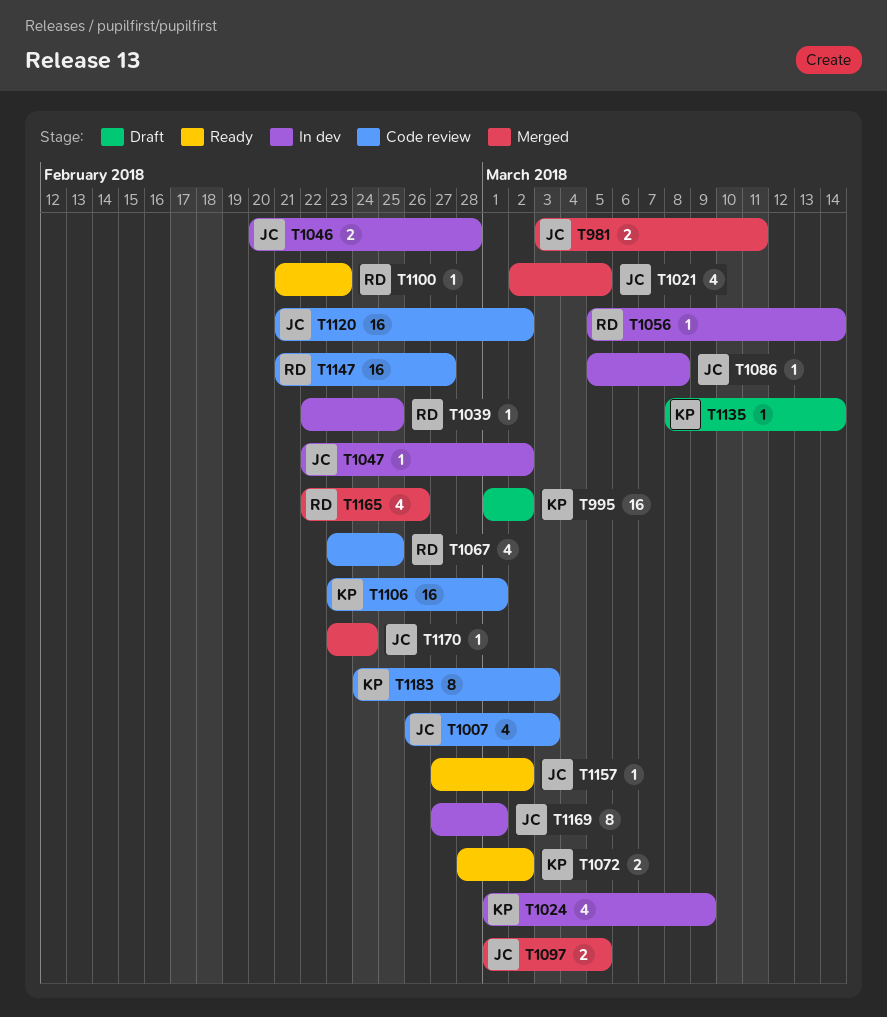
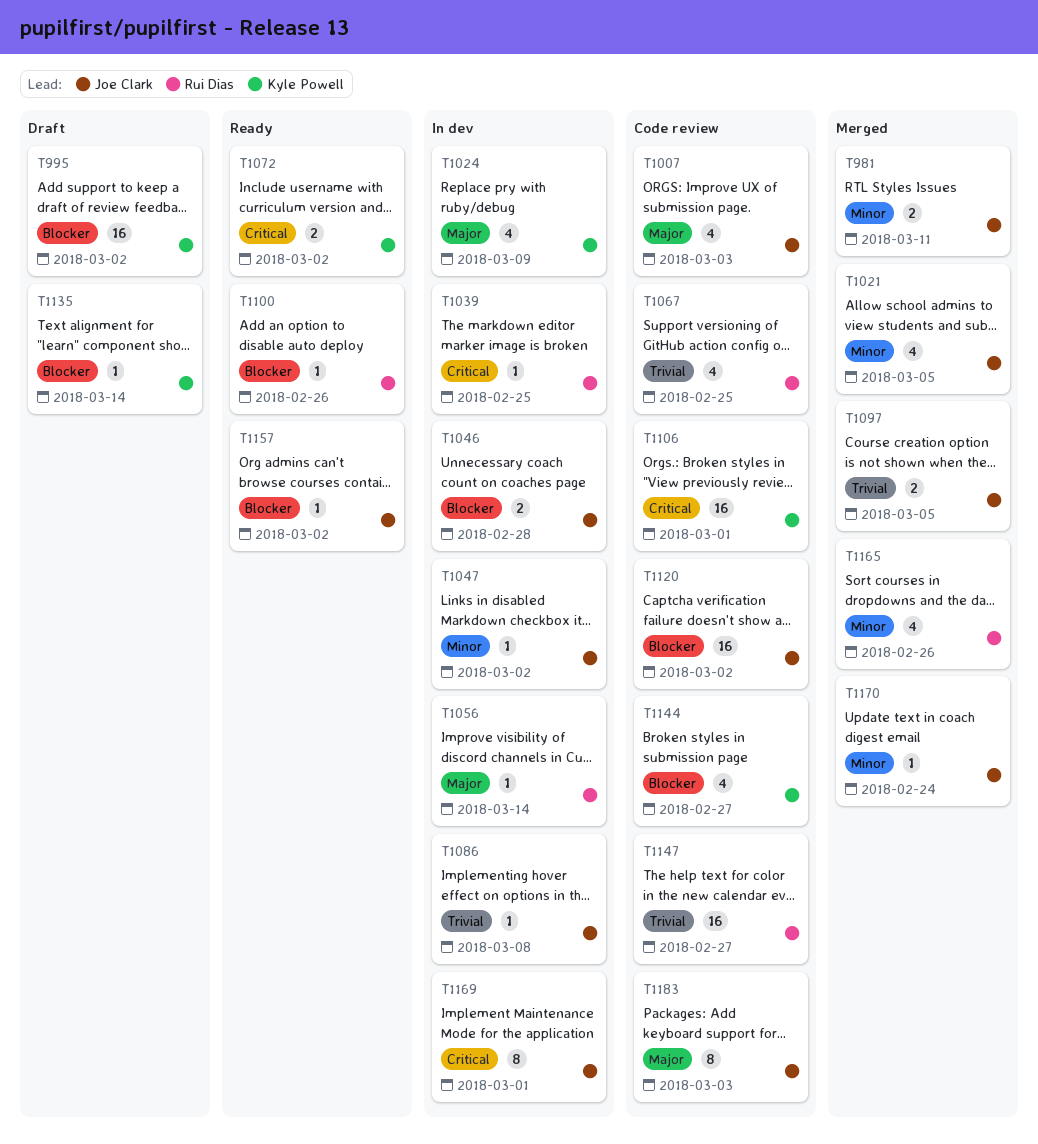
T1100, due: Feb 23 -> Feb 26
T1144: none -> present
T1183, owner: Kyle Powell -> Joe Clark

